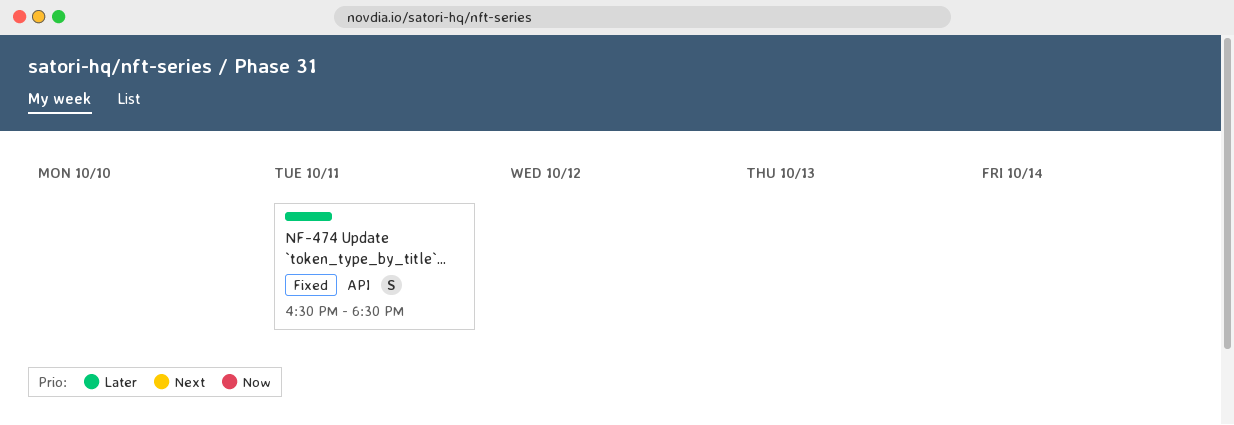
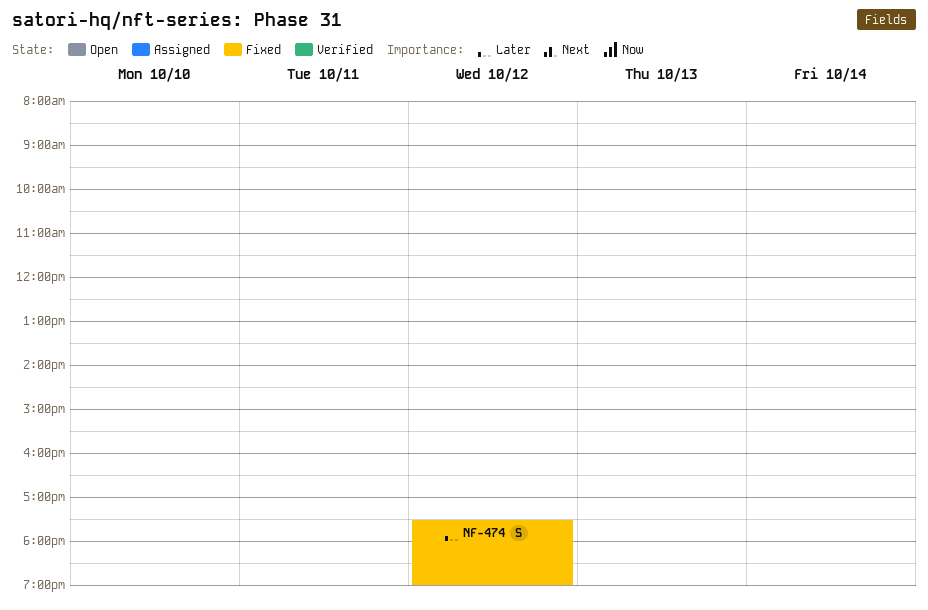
NF-474, day: Oct 11 -> Oct 12
NF-474, begins: 16:30 -> 17:30
NF-474, ends: 18:30 -> 19:00

